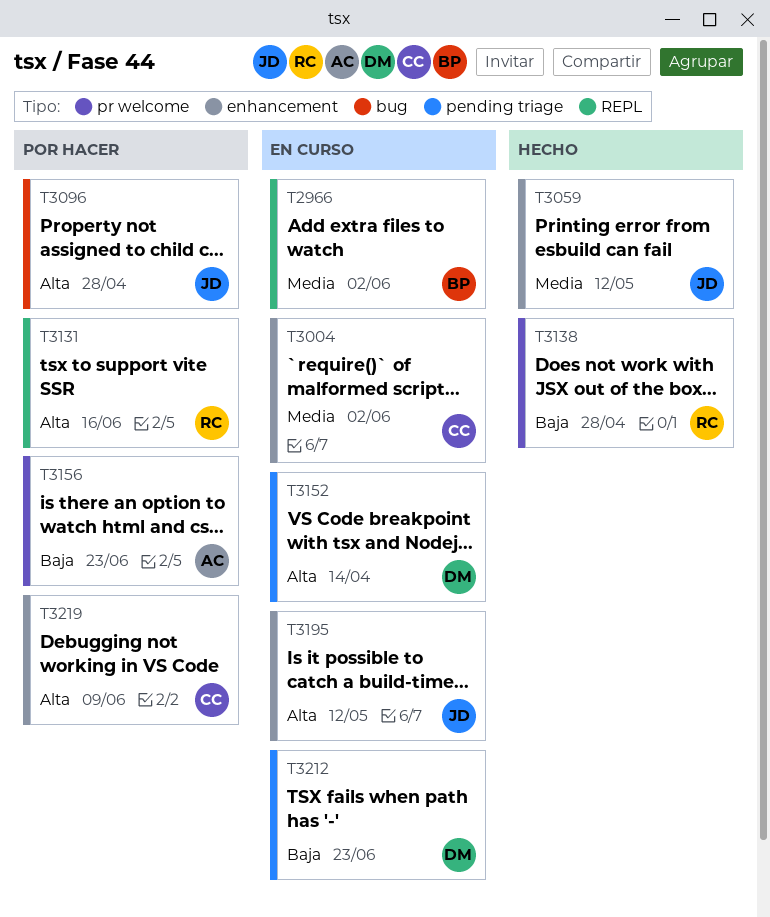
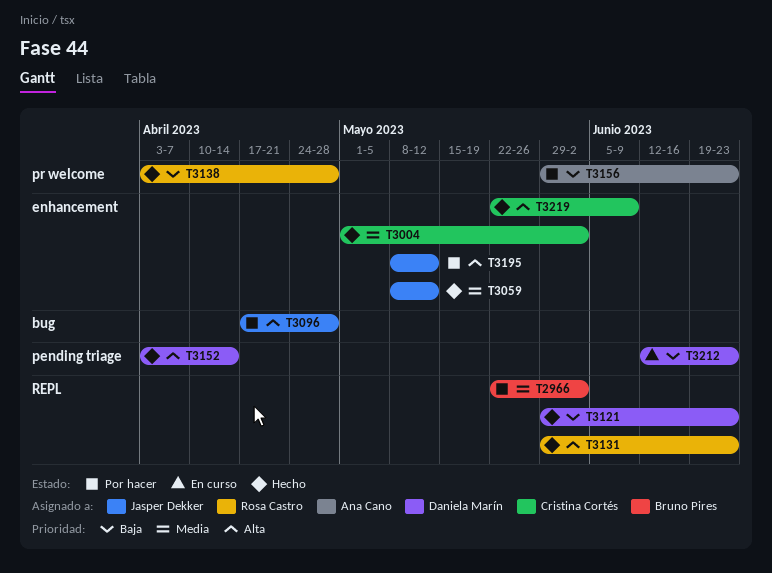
T2966, status: En curso -> Por hacer
T3004, status: En curso -> Hecho
T3121: none -> present
T3131, status: Por hacer -> Hecho
T3131, due: Jun 16 -> Jun 23
T3152, status: En curso -> Hecho
T3195, status: En curso -> Por hacer
T3219, status: Por hacer -> Hecho

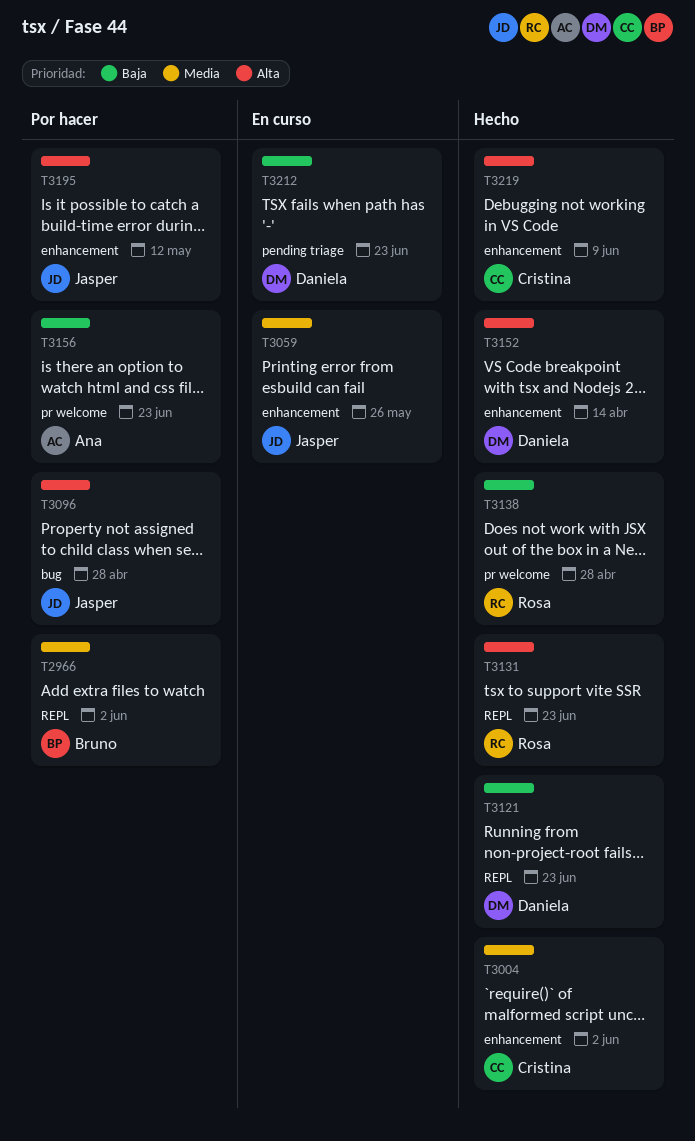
T3059, status: Hecho -> En curso
T3059, due: May 12 -> May 26
T3152, label: pending triage -> enhancement

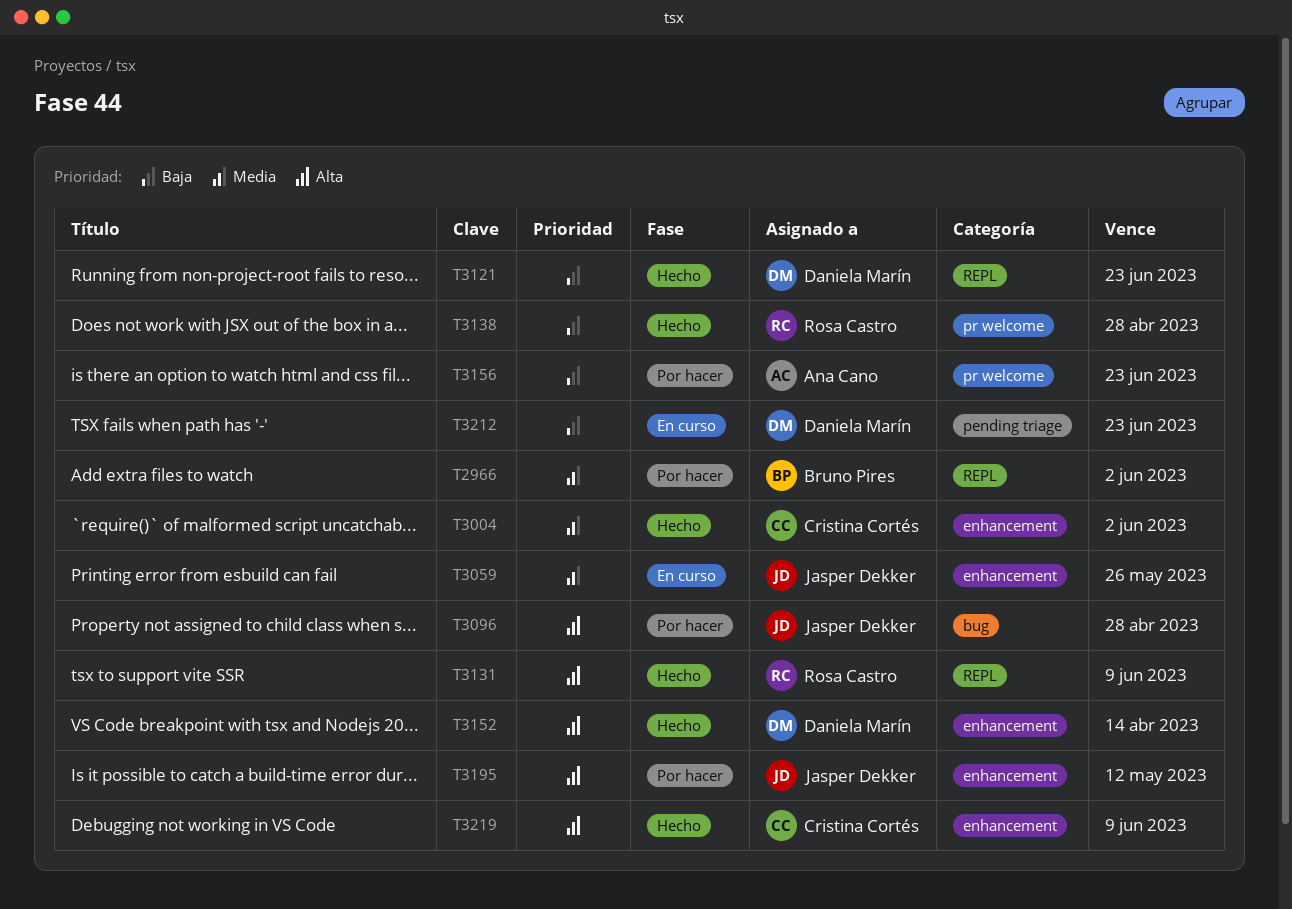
T3131, due: Jun 23 -> Jun 9

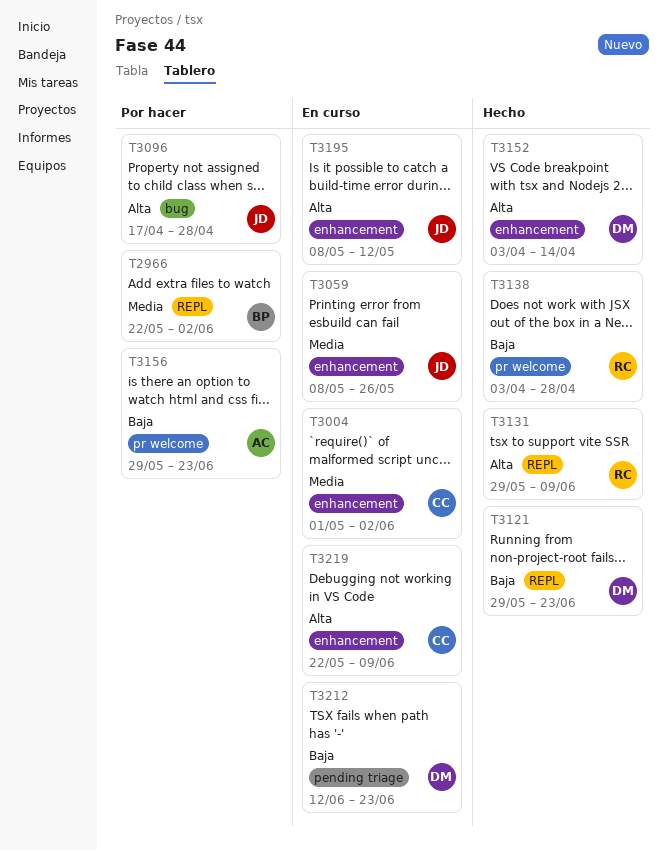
T3004, status: Hecho -> En curso
T3195, status: Por hacer -> En curso
T3219, status: Hecho -> En curso

